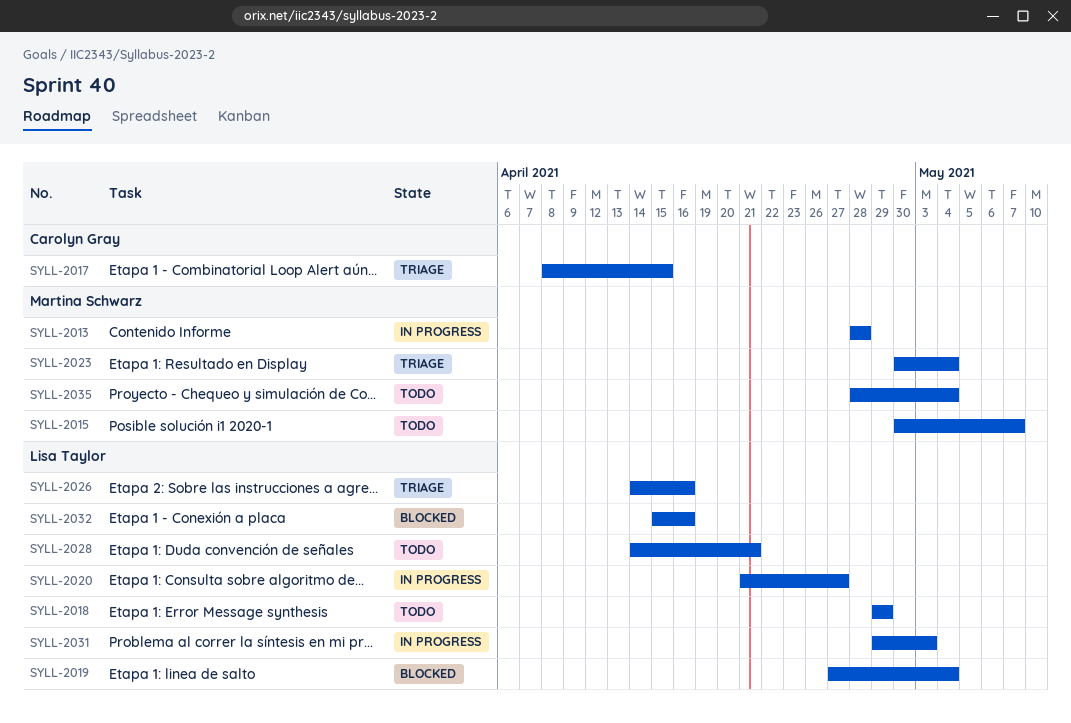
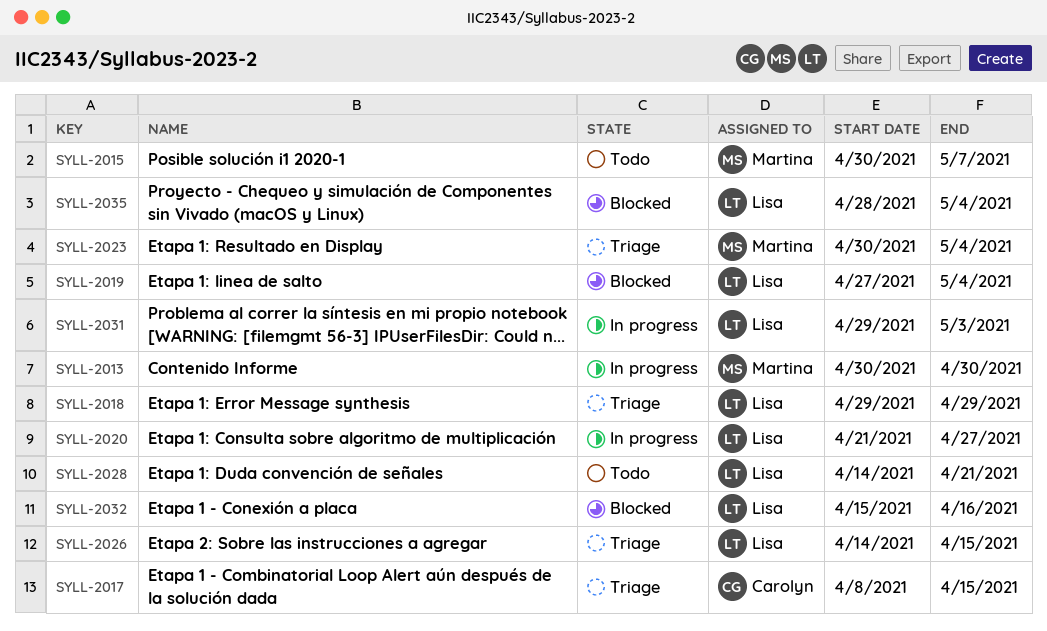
SYLL-2013, start: Apr 28 -> Apr 30
SYLL-2013, due: Apr 28 -> Apr 30
SYLL-2018, status: Todo -> Triage
SYLL-2026, due: Apr 16 -> Apr 15
SYLL-2035, status: Todo -> Blocked
SYLL-2035, owner: Martina Schwarz -> Lisa Taylor

